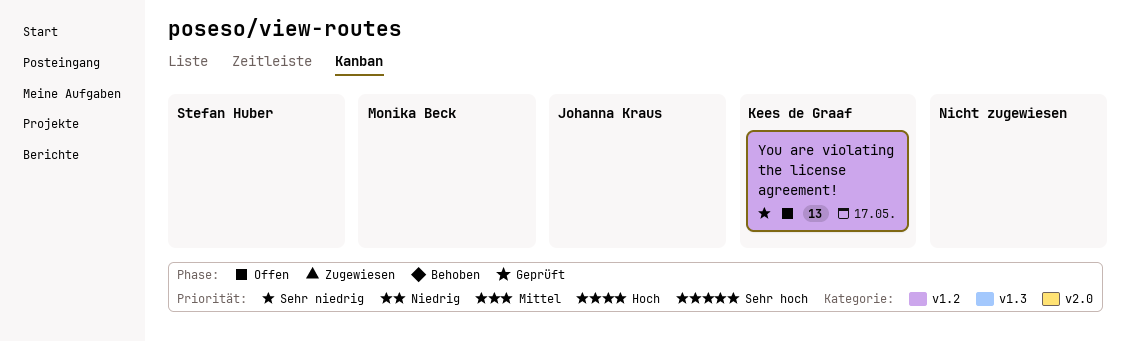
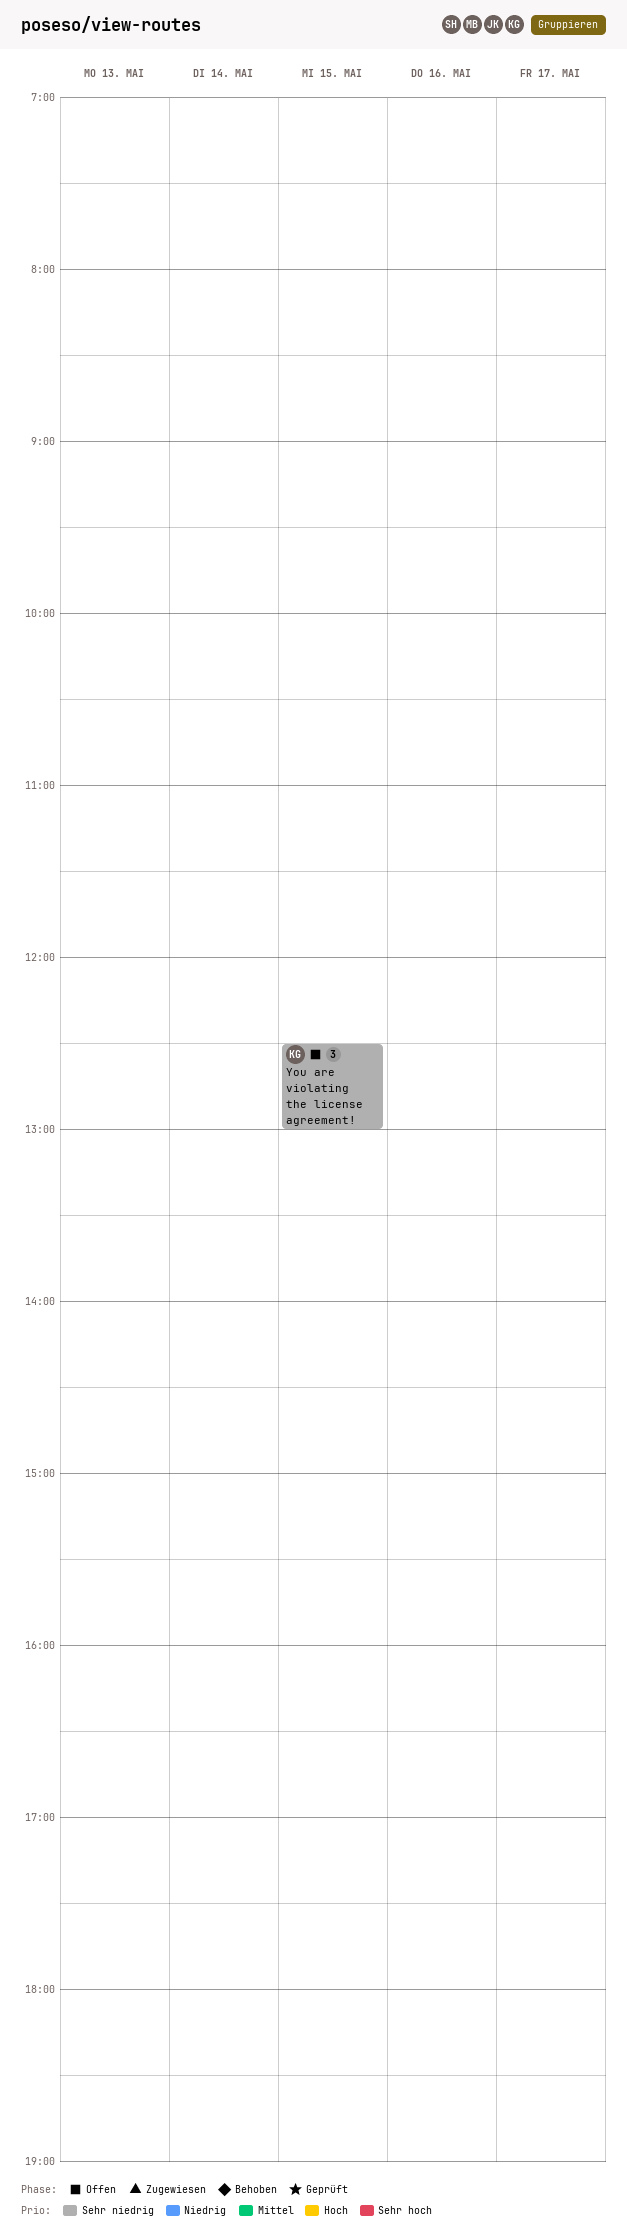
You are violating the license agreement!, estimate: 13 -> 3
You are violating the license agreement!, day: May 17 -> May 15

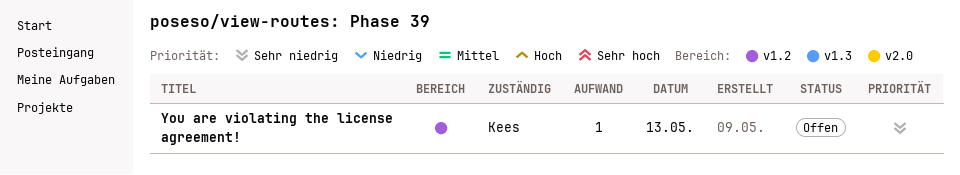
You are violating the license agreement!, estimate: 3 -> 1
You are violating the license agreement!, day: May 15 -> May 13

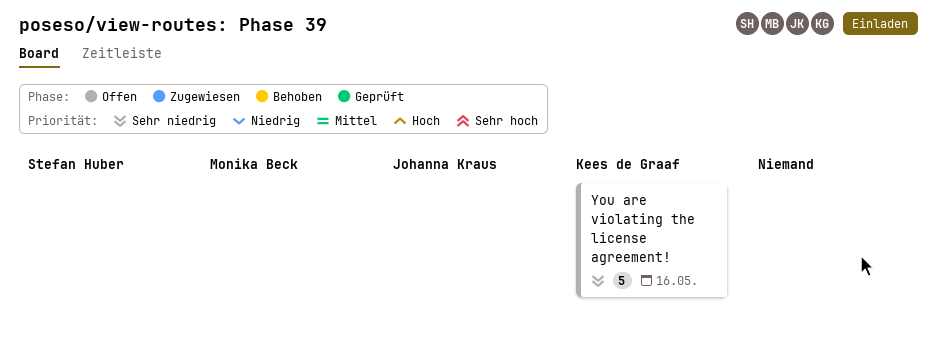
You are violating the license agreement!, estimate: 1 -> 5
You are violating the license agreement!, day: May 13 -> May 16

